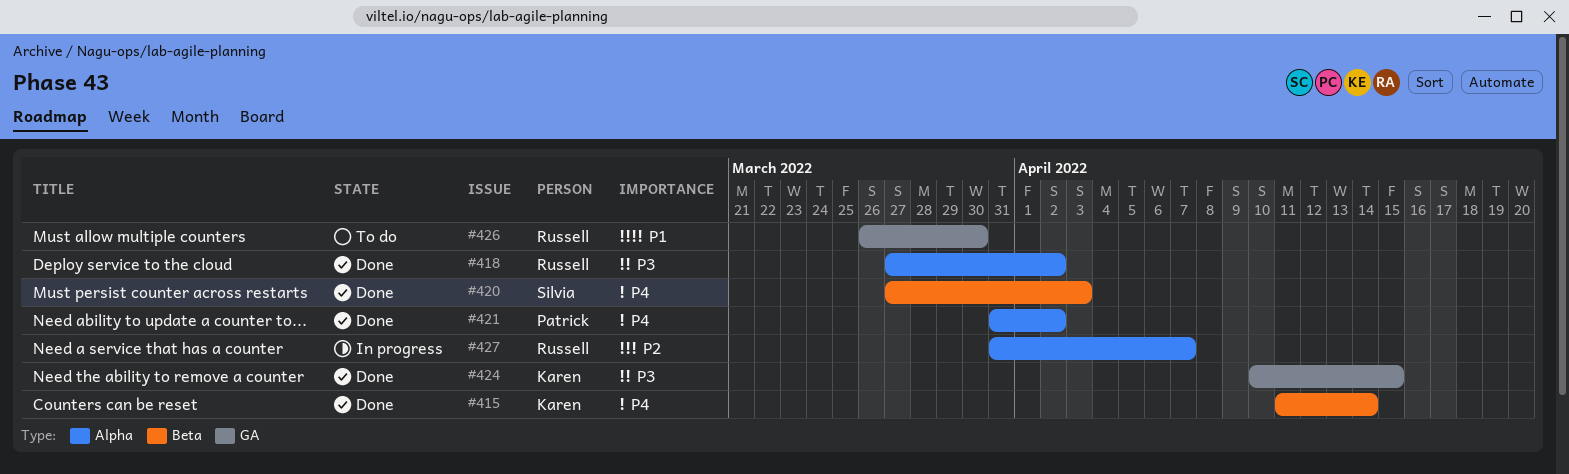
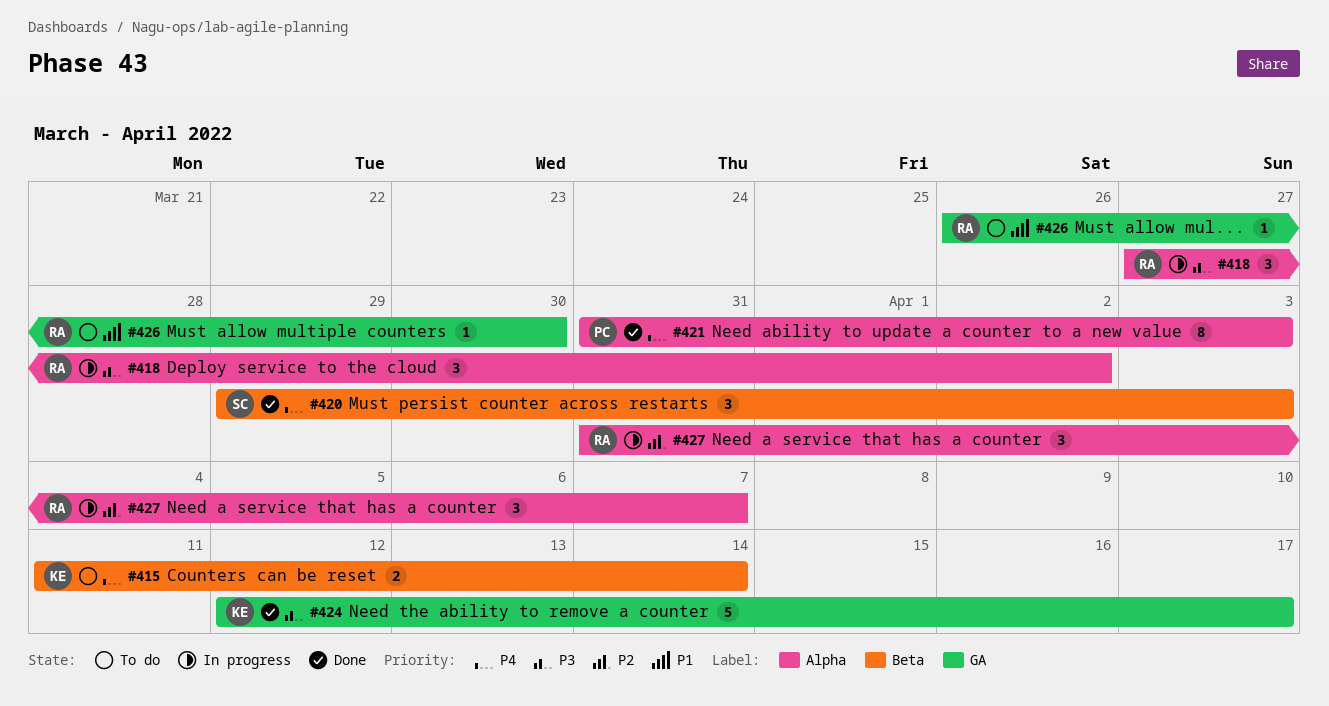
#415, status: Done -> To do
#418, status: Done -> In progress
#420, start: Mar 27 -> Mar 29
#421, due: Apr 2 -> Apr 3
#424, start: Apr 10 -> Apr 12
#424, due: Apr 15 -> Apr 17

